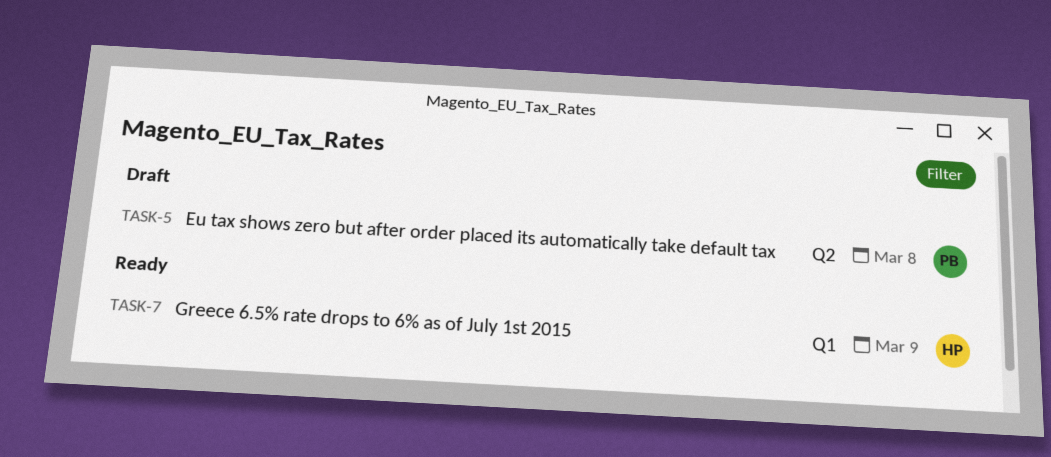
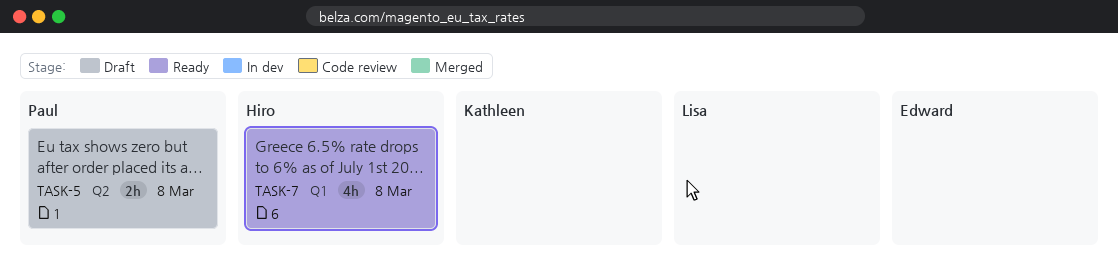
TASK-7, due: Mar 9 -> Mar 8

